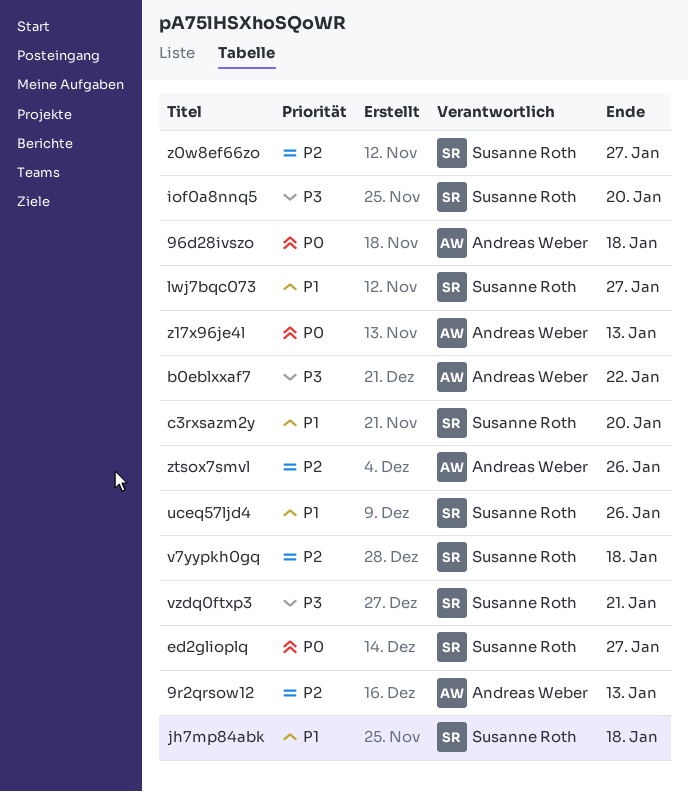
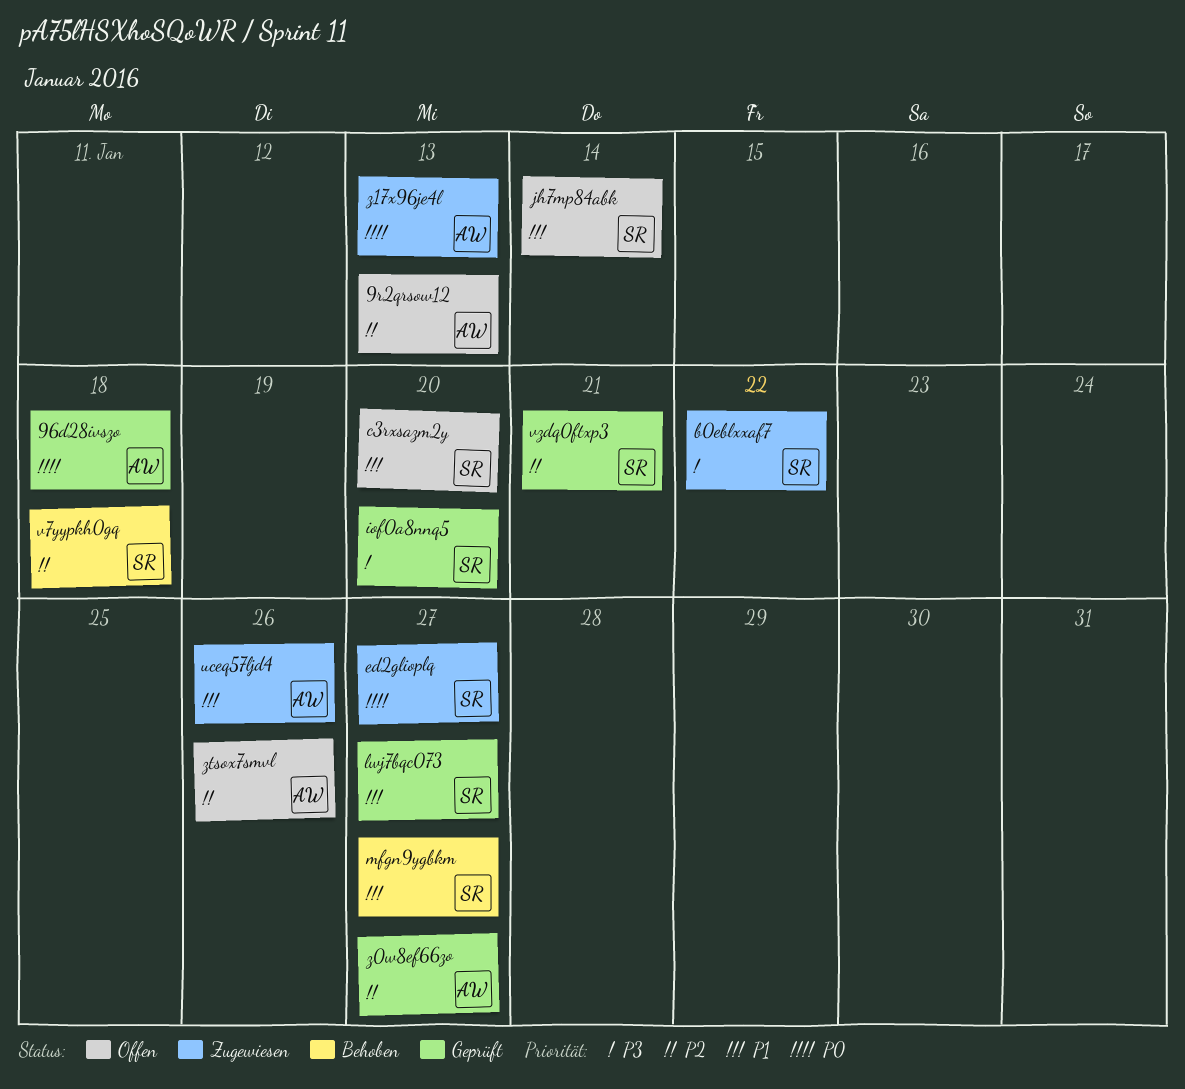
b0eblxxaf7, owner: Andreas Weber -> Susanne Roth
jh7mp84abk, due: Jan 18 -> Jan 14
mfgn9ygbkm: none -> present
uceq57ljd4, owner: Susanne Roth -> Andreas Weber
vzdq0ftxp3, priority: P3 -> P2
z0w8ef66zo, owner: Susanne Roth -> Andreas Weber

